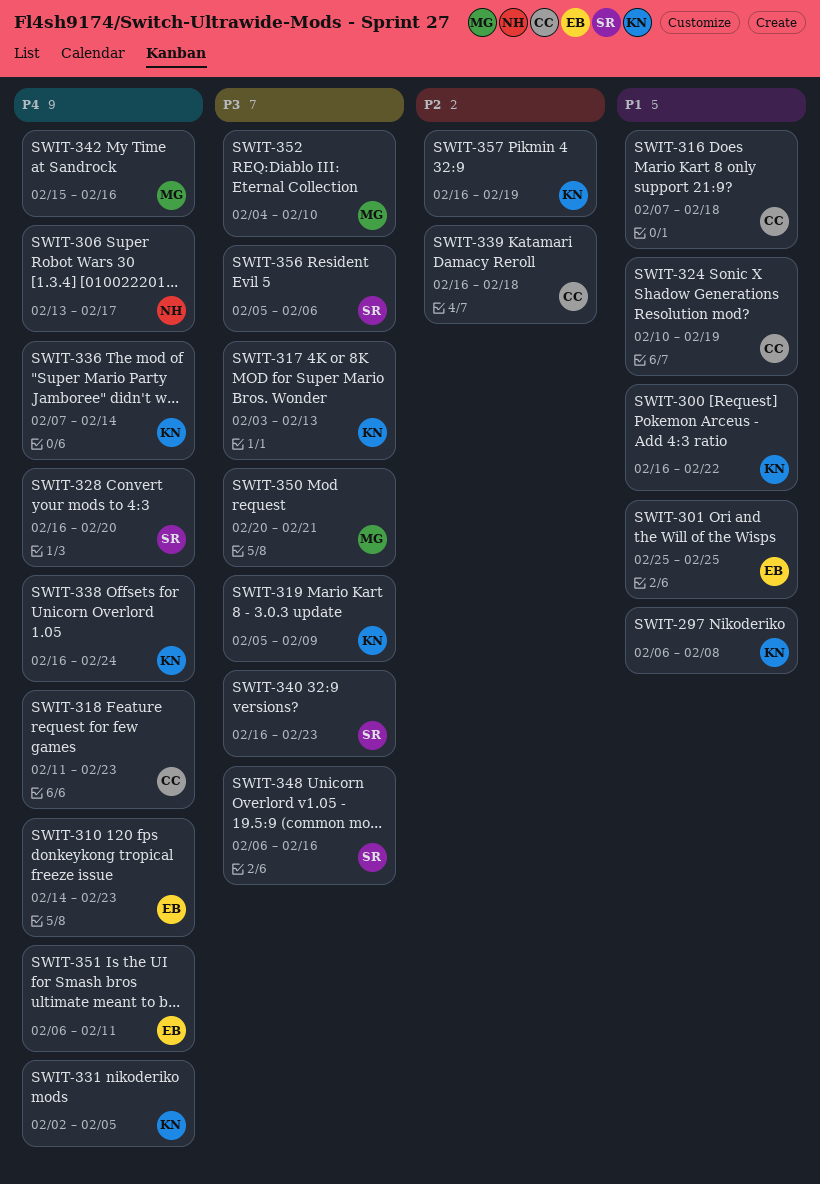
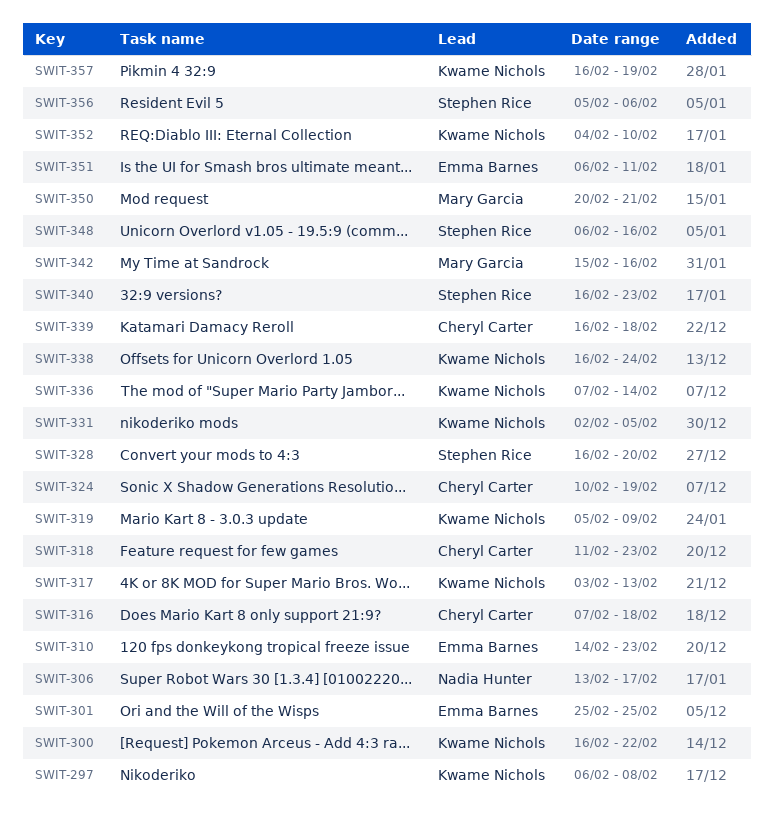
SWIT-352, owner: Mary Garcia -> Kwame Nichols

